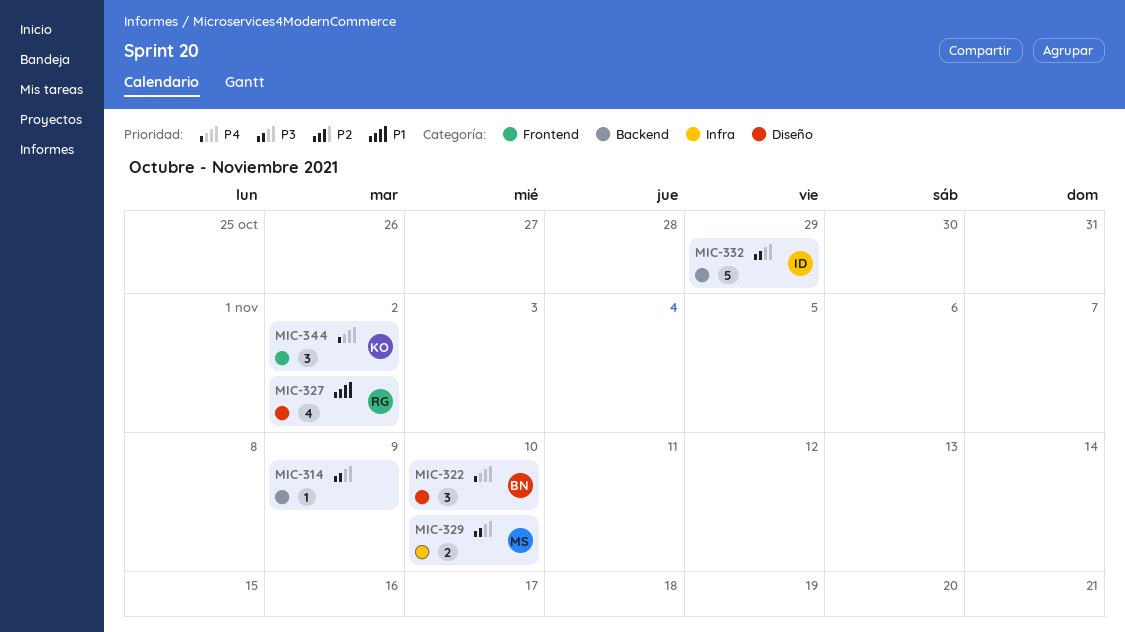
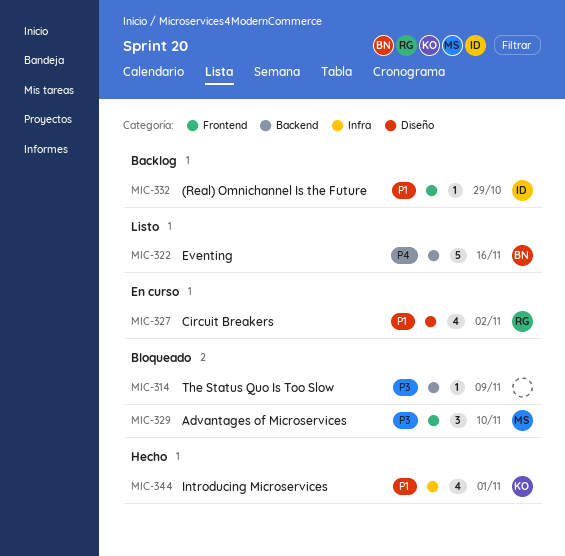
MIC-322, label: Diseño -> Backend
MIC-322, estimate: 3 -> 5
MIC-322, due: Nov 10 -> Nov 16
MIC-329, label: Infra -> Frontend
MIC-329, estimate: 2 -> 3
MIC-332, priority: P3 -> P1
MIC-332, label: Backend -> Frontend
MIC-332, estimate: 5 -> 1
MIC-344, priority: P4 -> P1
MIC-344, label: Frontend -> Infra
MIC-344, estimate: 3 -> 4
MIC-344, due: Nov 2 -> Nov 1

